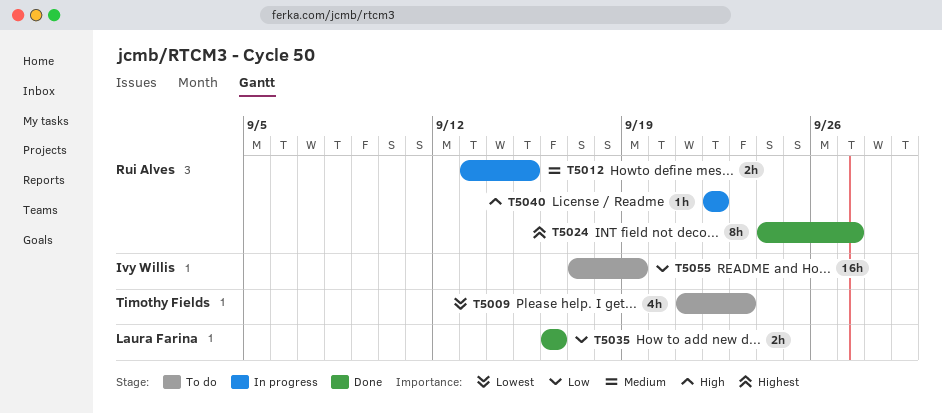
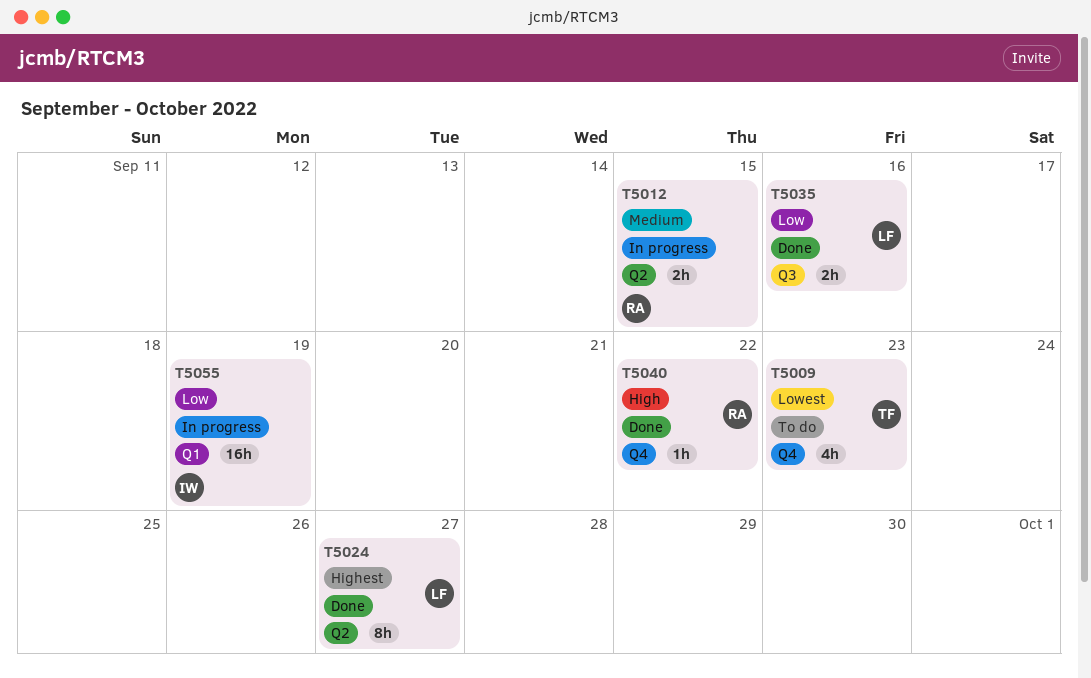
T5024, owner: Rui Alves -> Laura Farina
T5040, status: In progress -> Done
T5055, status: To do -> In progress

